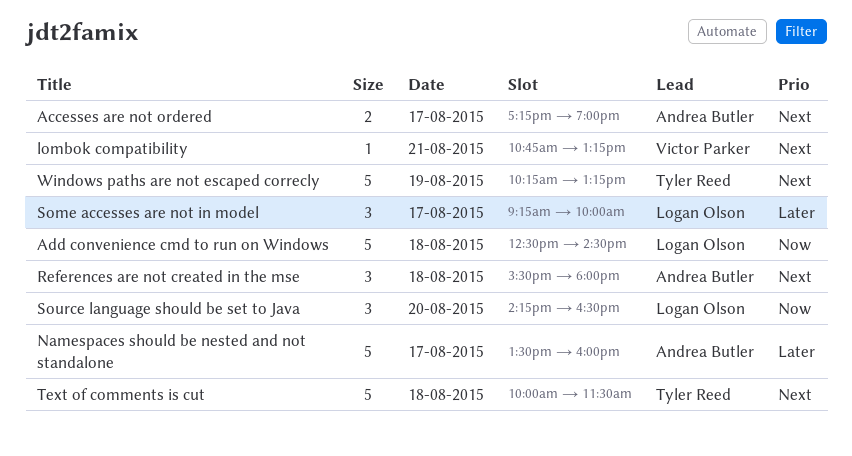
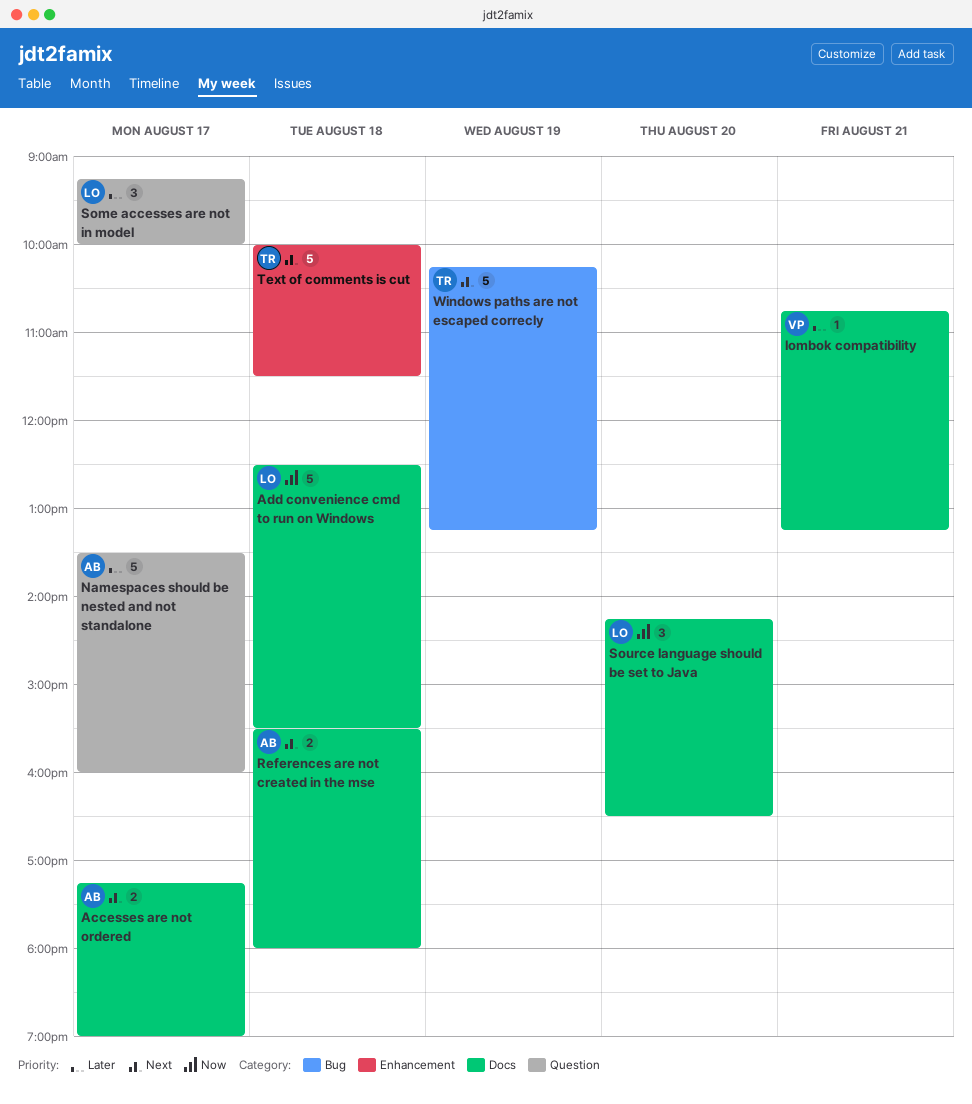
Add convenience cmd to run on Windows, ends: 14:30 -> 15:30
lombok compatibility, priority: Next -> Later
References are not created in the mse, estimate: 3 -> 2

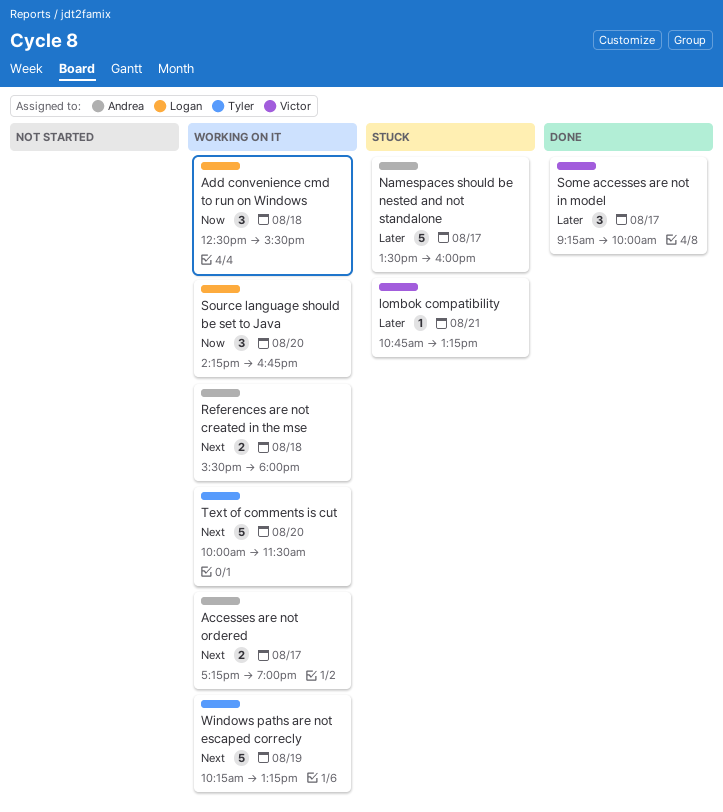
Add convenience cmd to run on Windows, estimate: 5 -> 3
Some accesses are not in model, owner: Logan -> Victor
Source language should be set to Java, ends: 16:30 -> 16:45
Text of comments is cut, day: Aug 18 -> Aug 20

